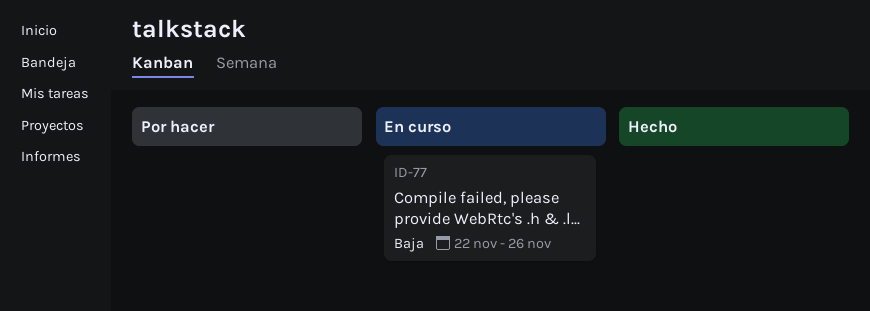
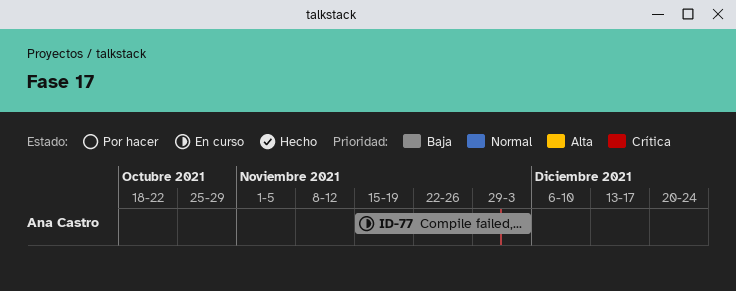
ID-77, start: Nov 22 -> Nov 15
ID-77, due: Nov 26 -> Dec 3

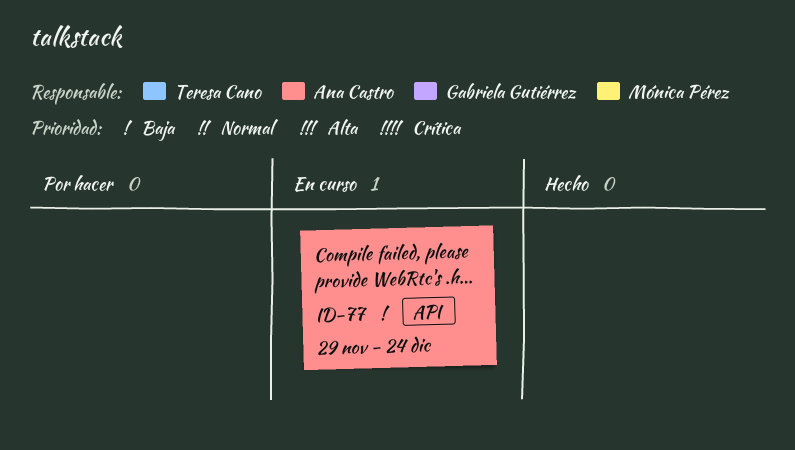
ID-77, start: Nov 15 -> Nov 29
ID-77, due: Dec 3 -> Dec 24

